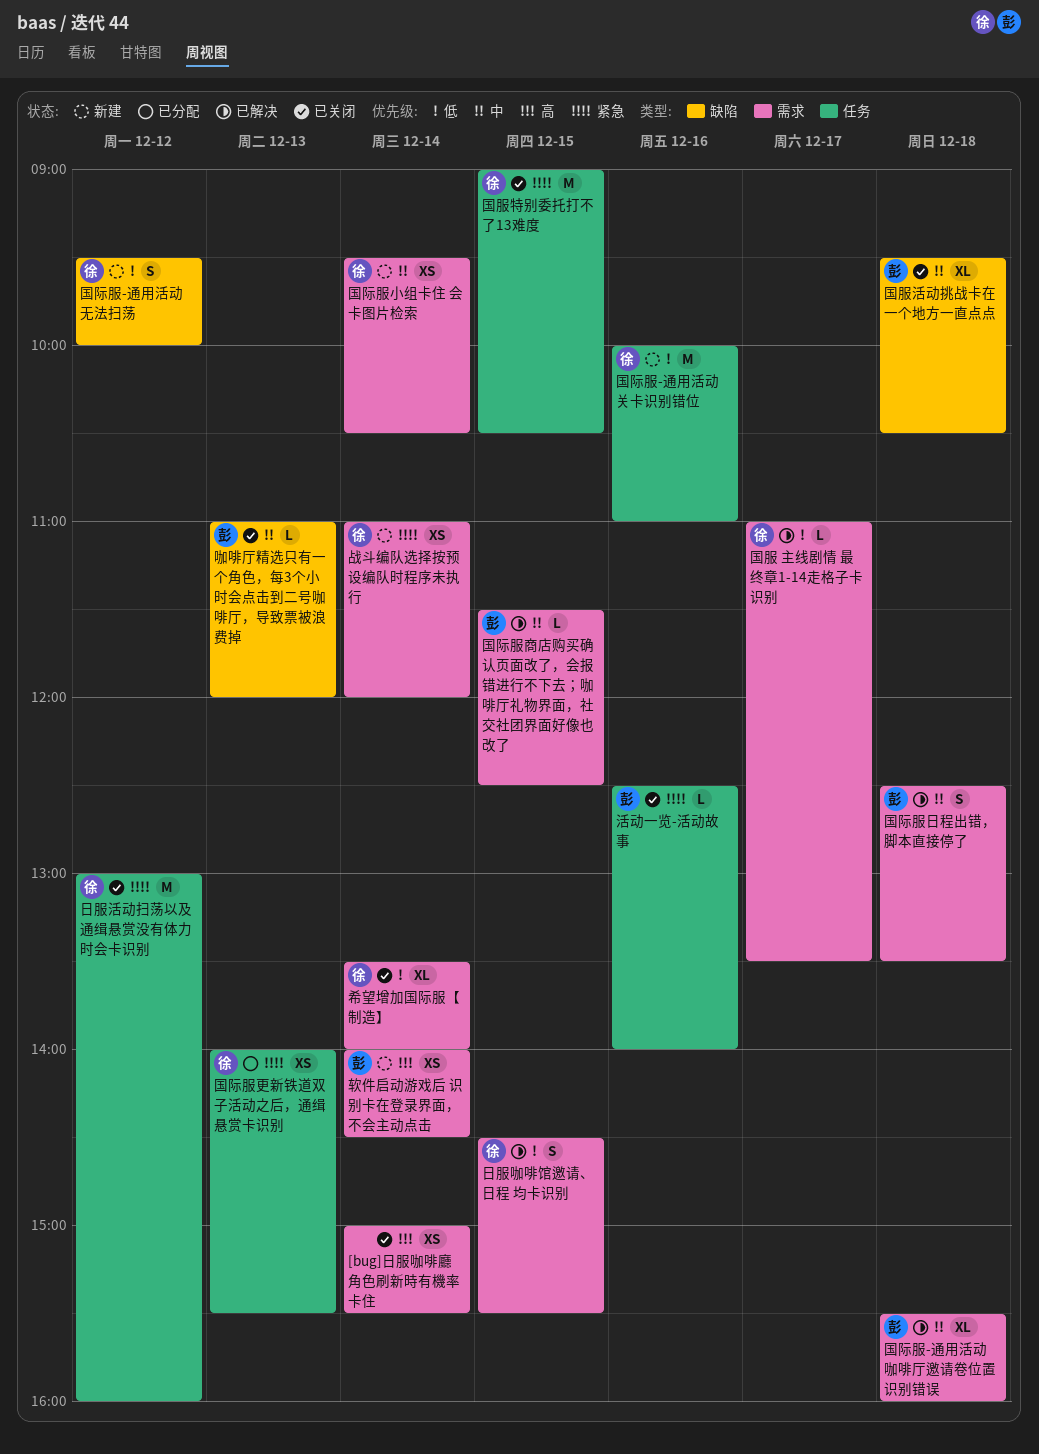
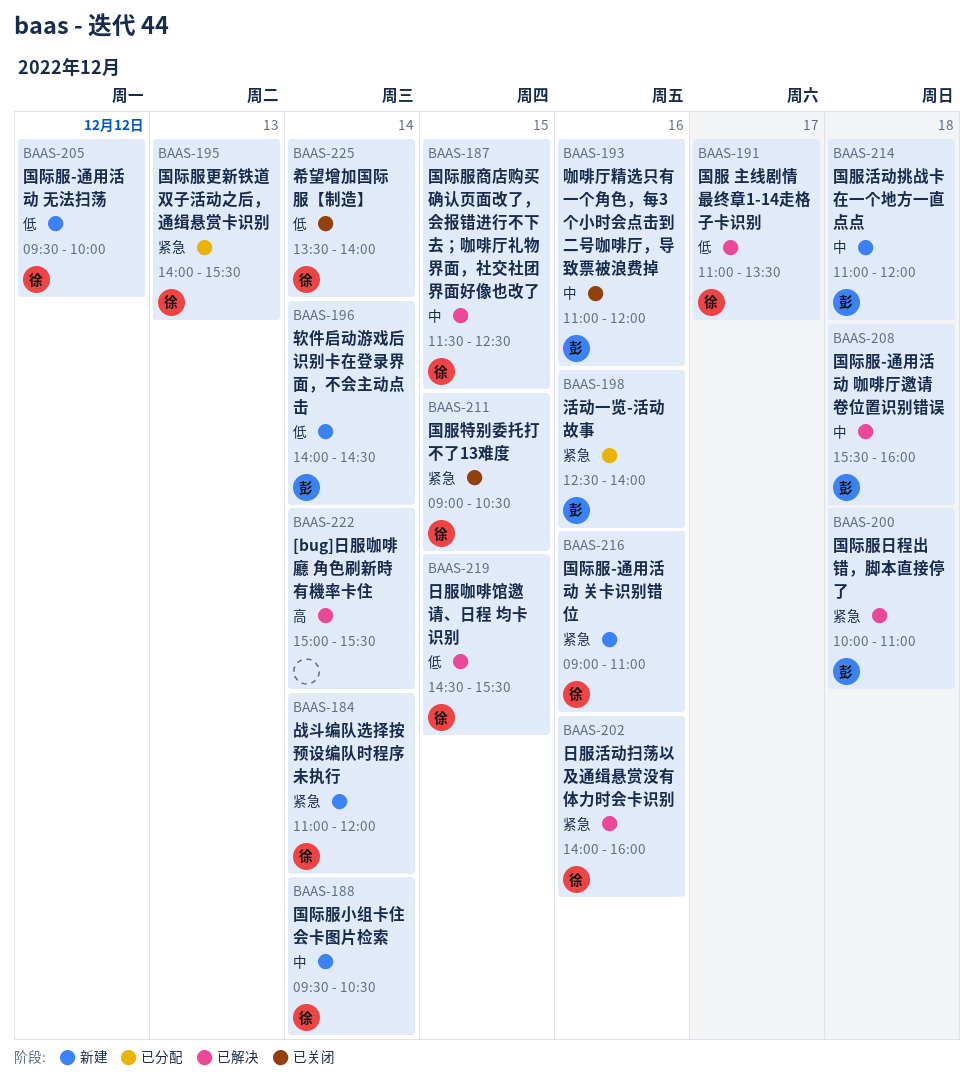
[bug]日服咖啡廳 角色刷新時有機率卡住, status: 已关闭 -> 已解决
咖啡厅精选只有一个角色，每3个小时会点击到二号咖啡厅，导致票被浪费掉, day: Dec 13 -> Dec 16
国服活动挑战卡在一个地方一直点点, status: 已关闭 -> 新建
国服活动挑战卡在一个地方一直点点, begins: 09:30 -> 11:00
国服活动挑战卡在一个地方一直点点, ends: 10:30 -> 12:00
国际服-通用活动 关卡识别错位, priority: 低 -> 紧急
国际服-通用活动 关卡识别错位, begins: 10:00 -> 09:00
国际服商店购买确认页面改了，会报错进行不下去；咖啡厅礼物界面，社交社团界面好像也改了, owner: 彭 -> 徐
国际服日程出错，脚本直接停了, priority: 中 -> 紧急
国际服日程出错，脚本直接停了, begins: 12:30 -> 10:00
国际服日程出错，脚本直接停了, ends: 13:30 -> 11:00
日服活动扫荡以及通缉悬赏没有体力时会卡识别, status: 已关闭 -> 已解决
日服活动扫荡以及通缉悬赏没有体力时会卡识别, day: Dec 12 -> Dec 16
日服活动扫荡以及通缉悬赏没有体力时会卡识别, begins: 13:00 -> 14:00
活动一览-活动故事, status: 已关闭 -> 已分配
软件启动游戏后 识别卡在登录界面，不会主动点击, priority: 高 -> 低

